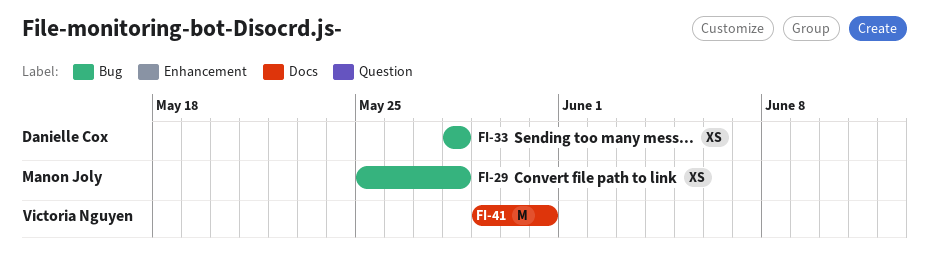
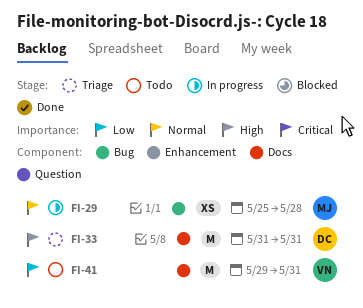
FI-33, label: Bug -> Docs
FI-33, estimate: XS -> M
FI-33, start: May 28 -> May 31
FI-33, due: May 28 -> May 31

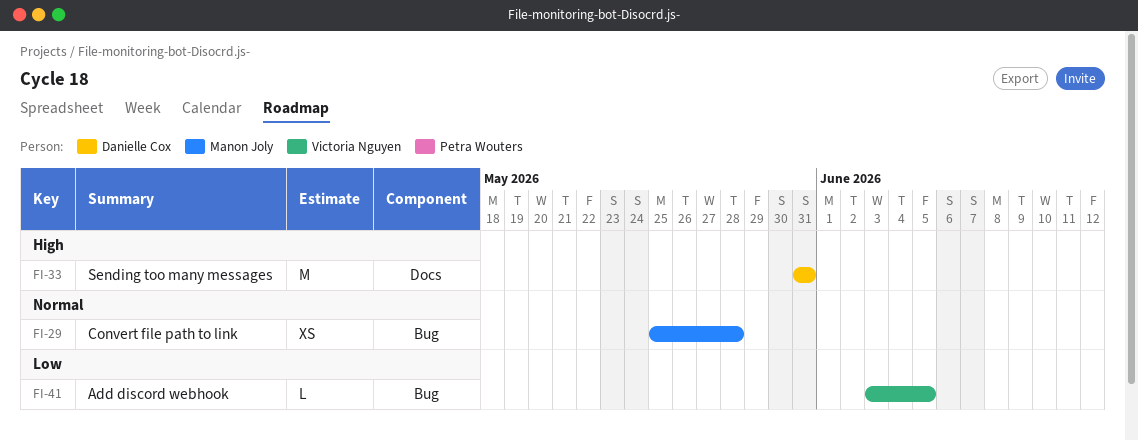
FI-41, label: Docs -> Bug
FI-41, estimate: M -> L
FI-41, start: May 29 -> Jun 3
FI-41, due: May 31 -> Jun 5

